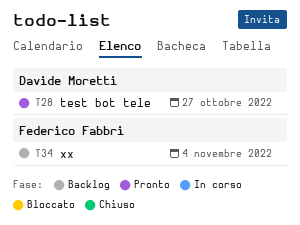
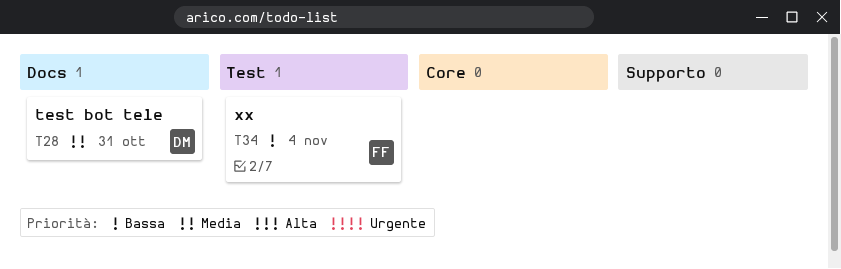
T28, due: Oct 27 -> Oct 31

